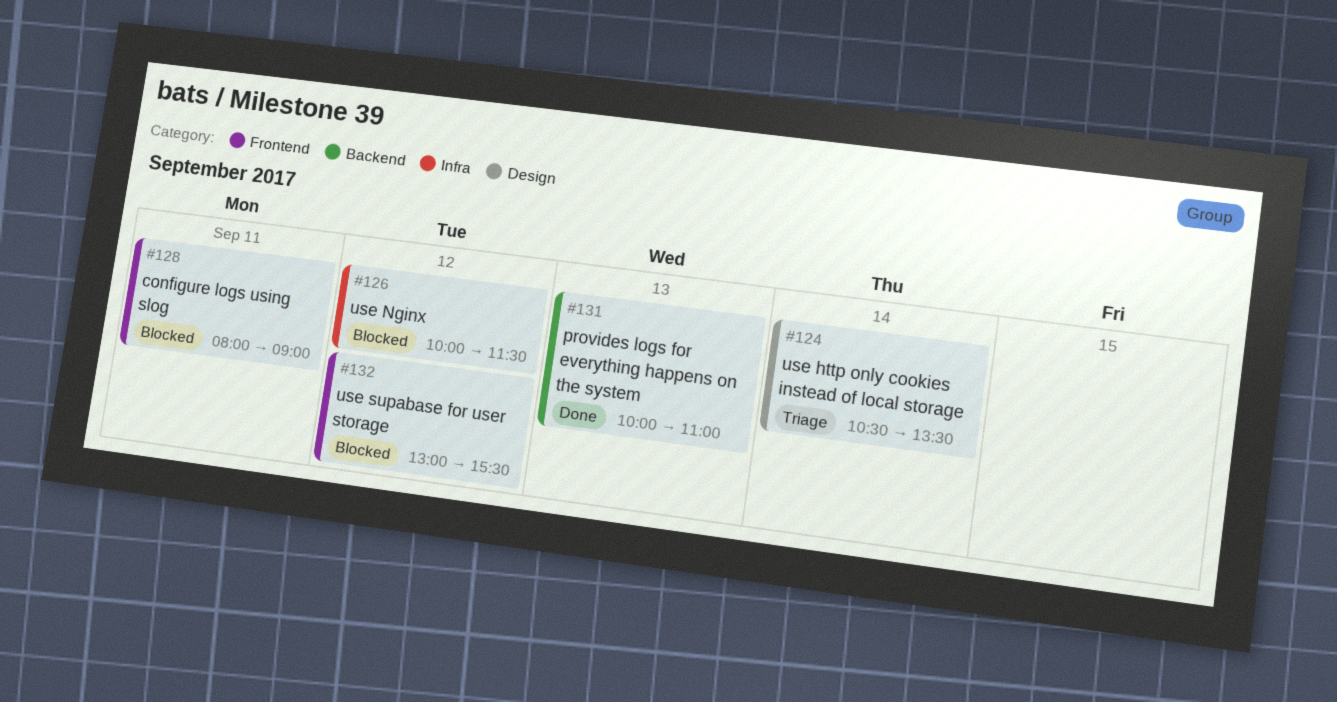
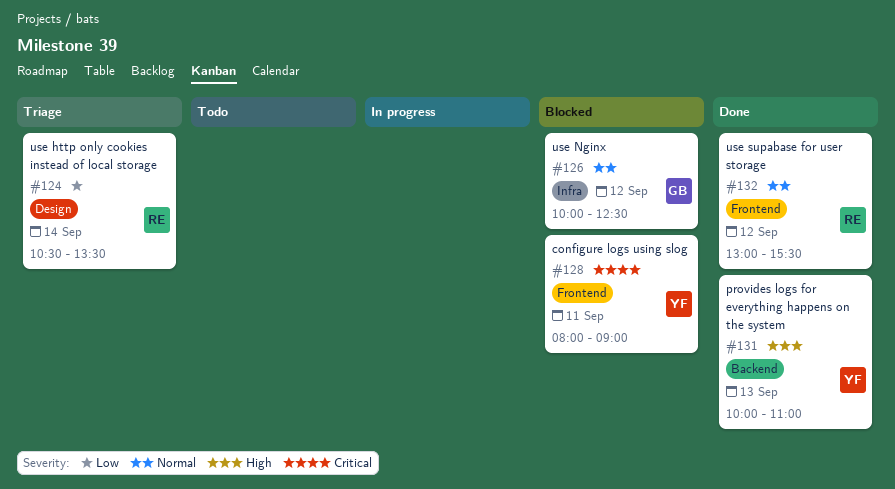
#126, ends: 11:30 -> 12:30
#132, status: Blocked -> Done

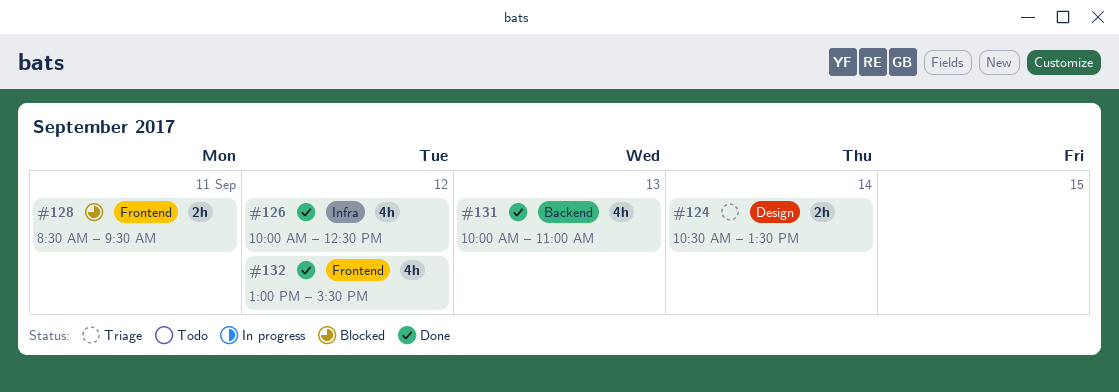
#126, status: Blocked -> Done
#128, begins: 08:00 -> 08:30
#128, ends: 09:00 -> 09:30

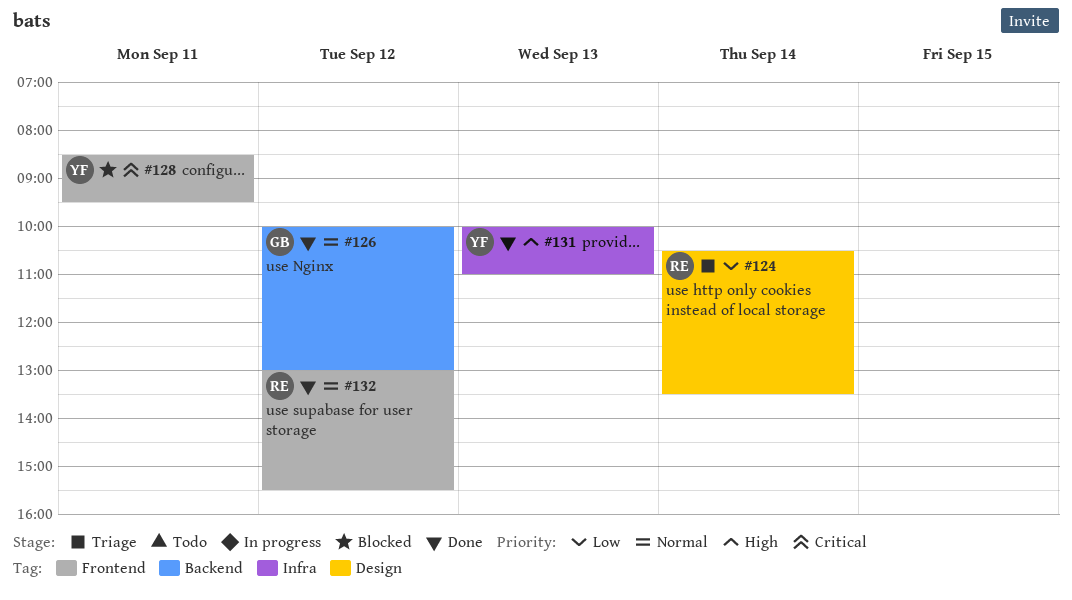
#126, label: Infra -> Backend
#126, ends: 12:30 -> 13:00
#131, label: Backend -> Infra

